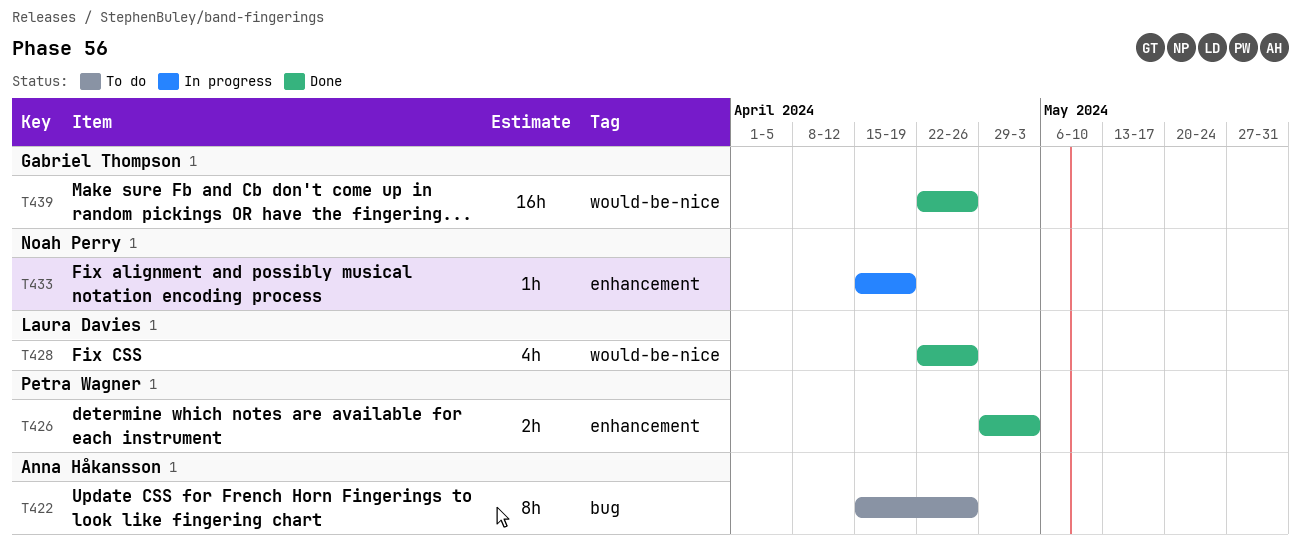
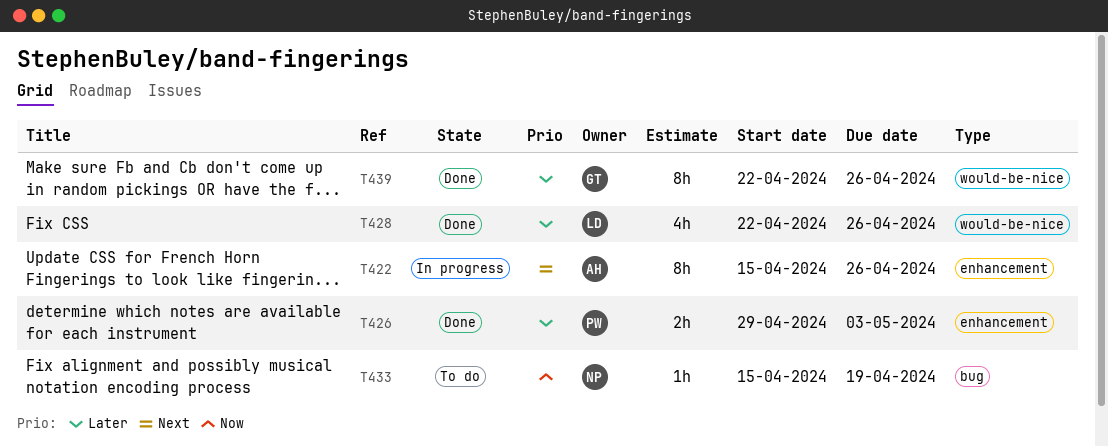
T422, status: To do -> In progress
T422, label: bug -> enhancement
T433, status: In progress -> To do
T433, label: enhancement -> bug
T439, estimate: 16h -> 8h

